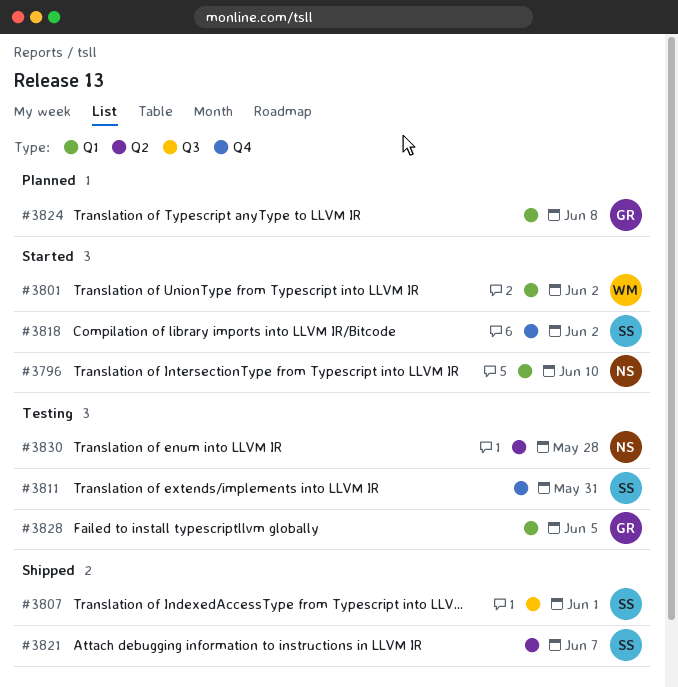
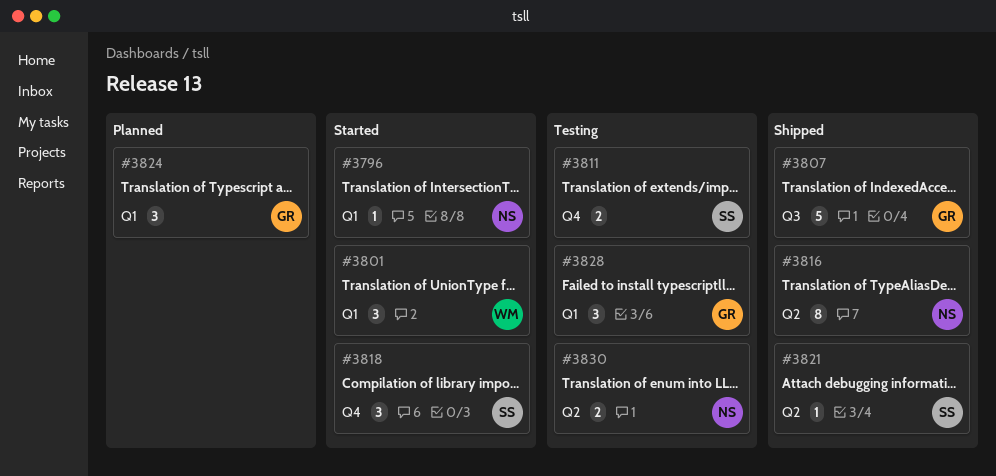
#3807, owner: SS -> GR
#3816: none -> present

